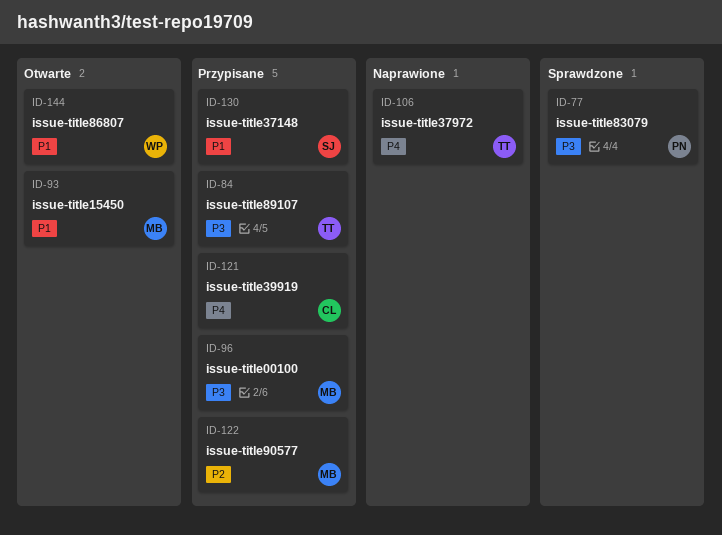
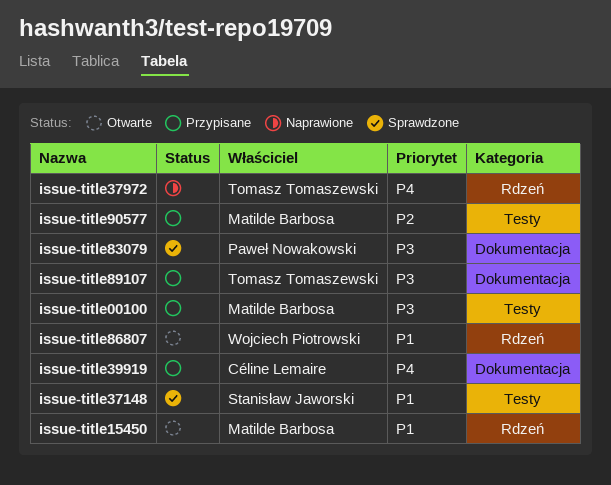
issue-title37148, status: Przypisane -> Sprawdzone

